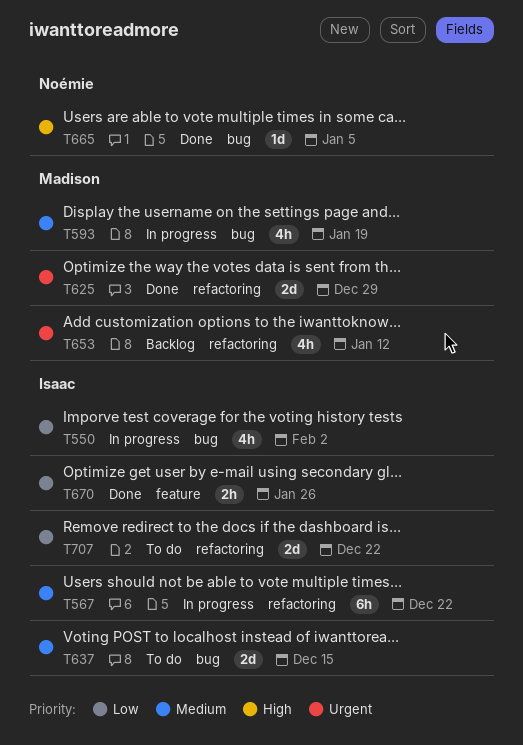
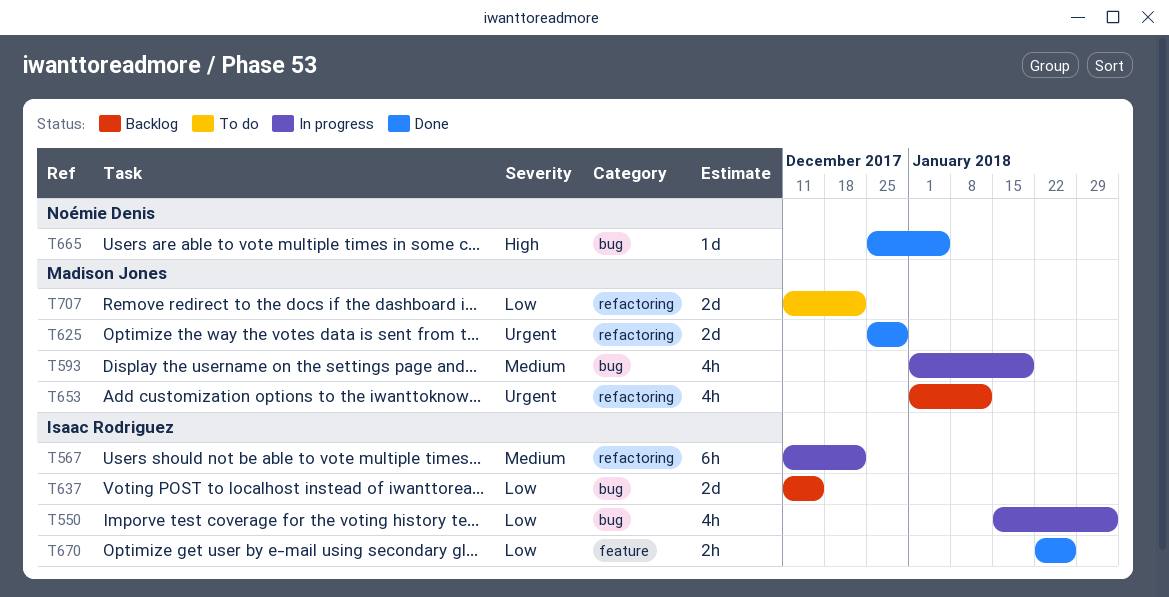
T637, status: To do -> Backlog
T637, priority: Medium -> Low
T707, owner: Isaac Rodriguez -> Madison Jones

